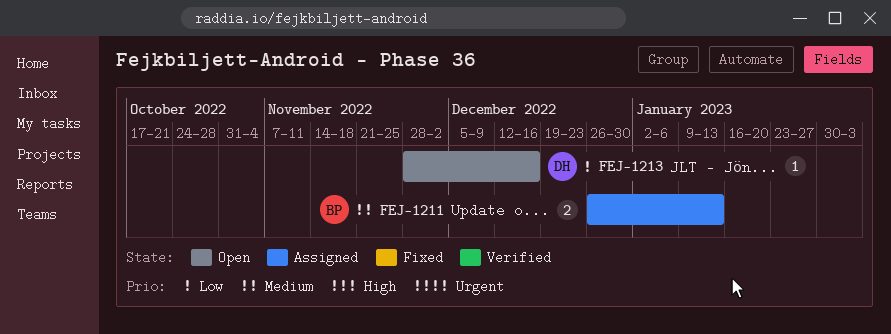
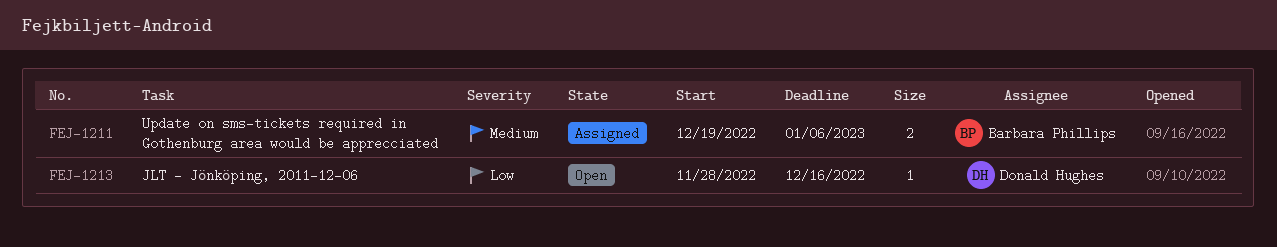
FEJ-1211, start: Dec 26 -> Dec 19
FEJ-1211, due: Jan 13 -> Jan 6

